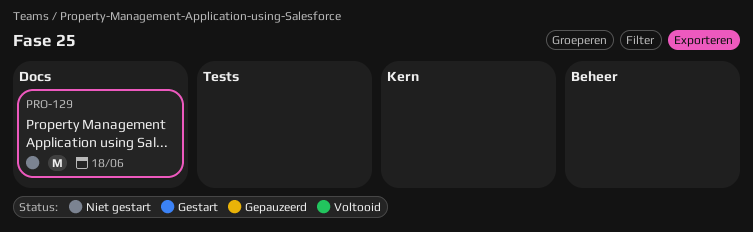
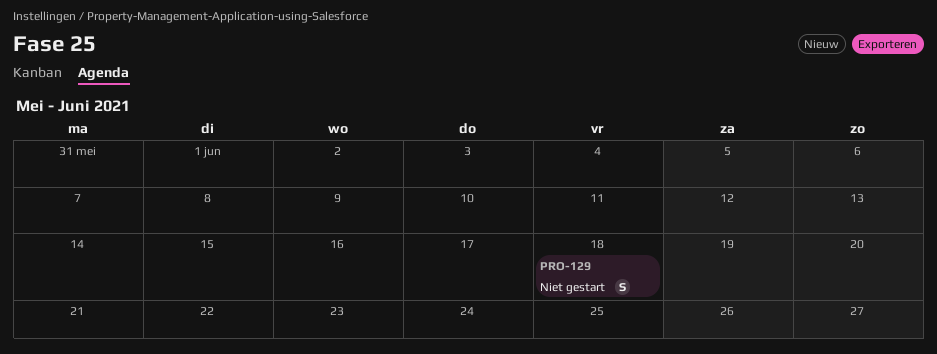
PRO-129, estimate: M -> S

